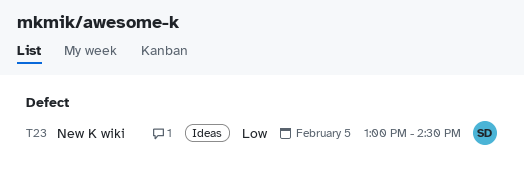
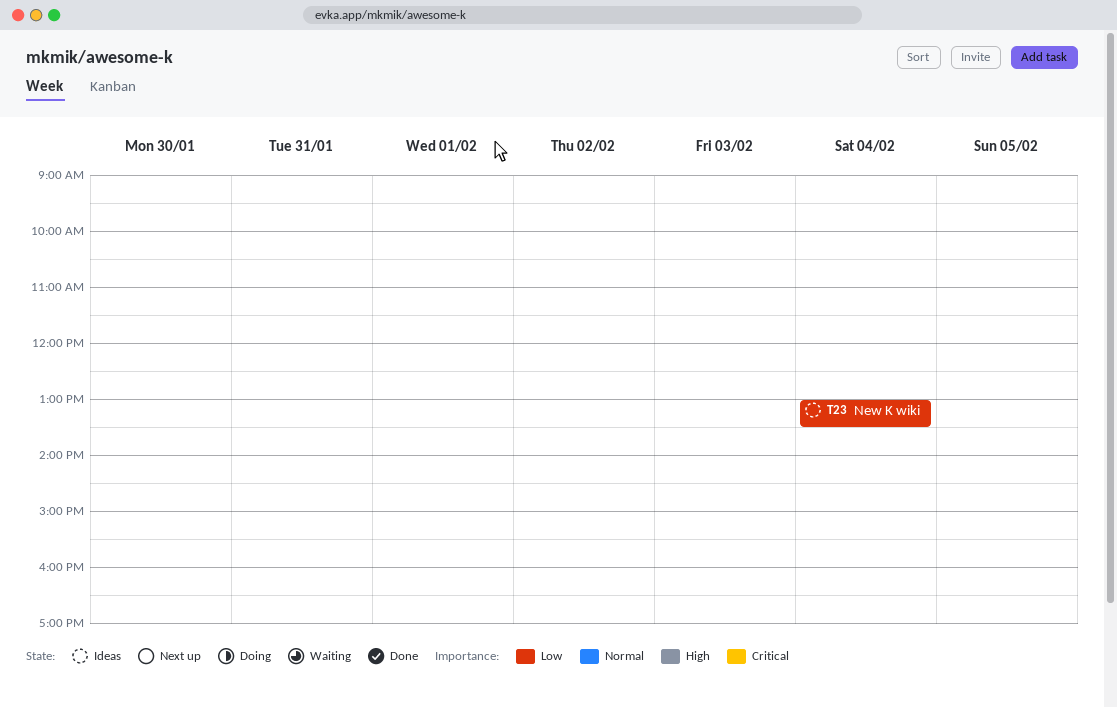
T23, day: Feb 5 -> Feb 4
T23, ends: 14:30 -> 13:30

